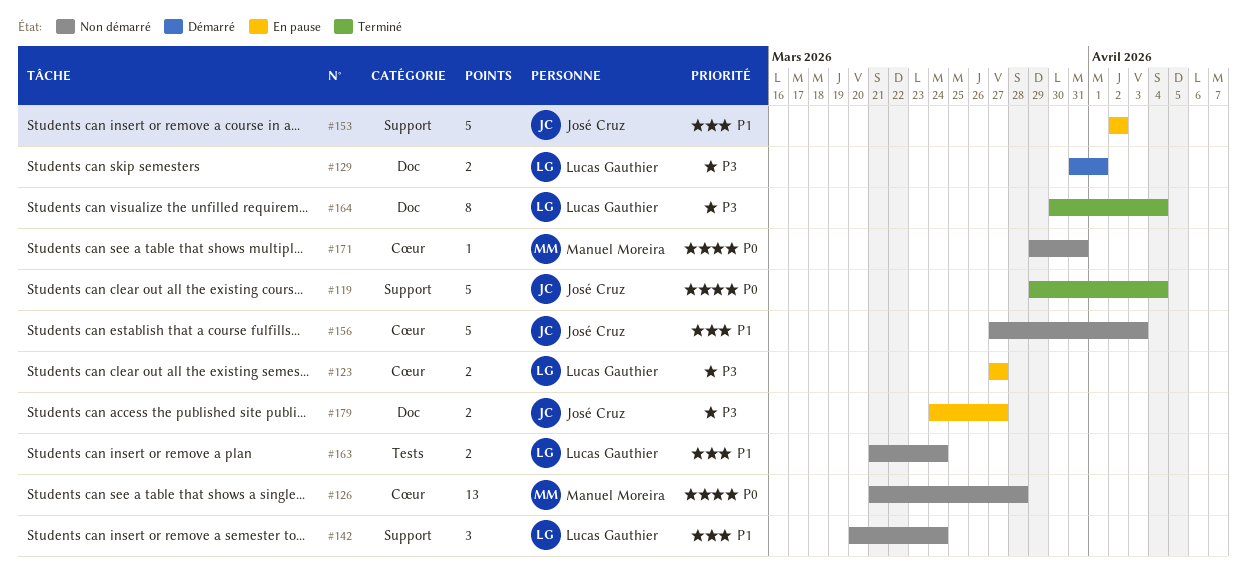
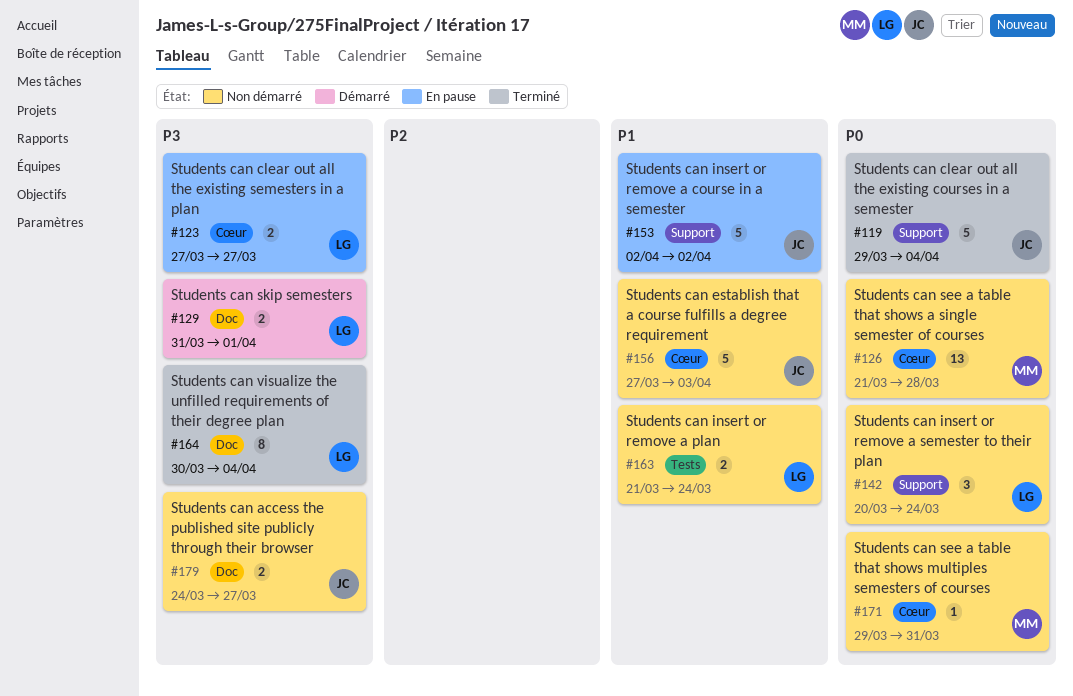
#142, priority: P1 -> P0
#179, status: En pause -> Non démarré

